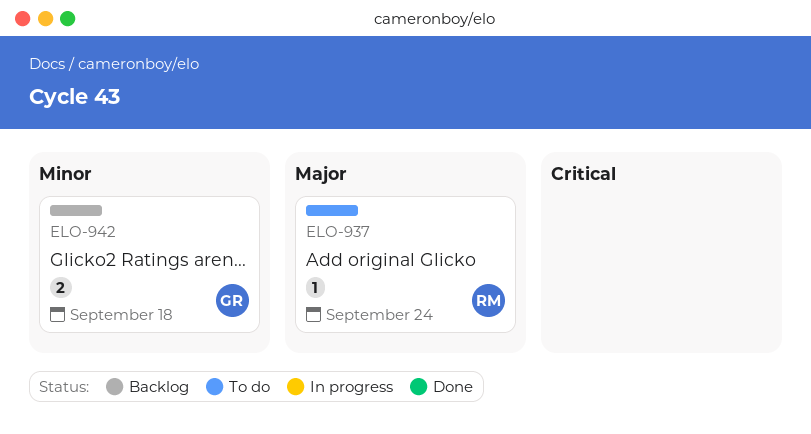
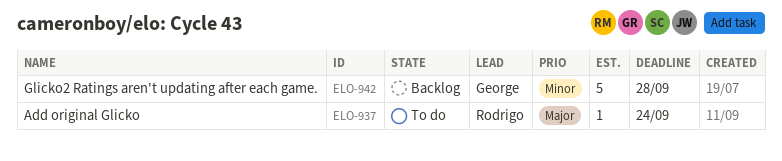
ELO-942, estimate: 2 -> 5
ELO-942, due: Sep 18 -> Sep 28

